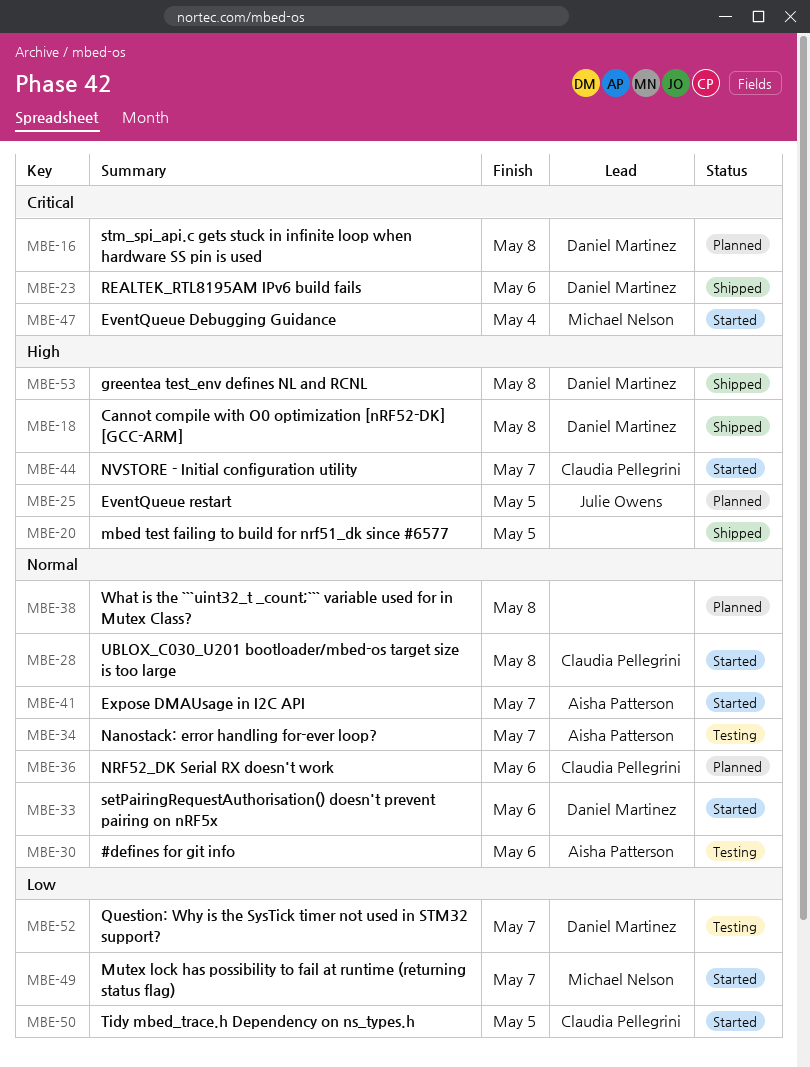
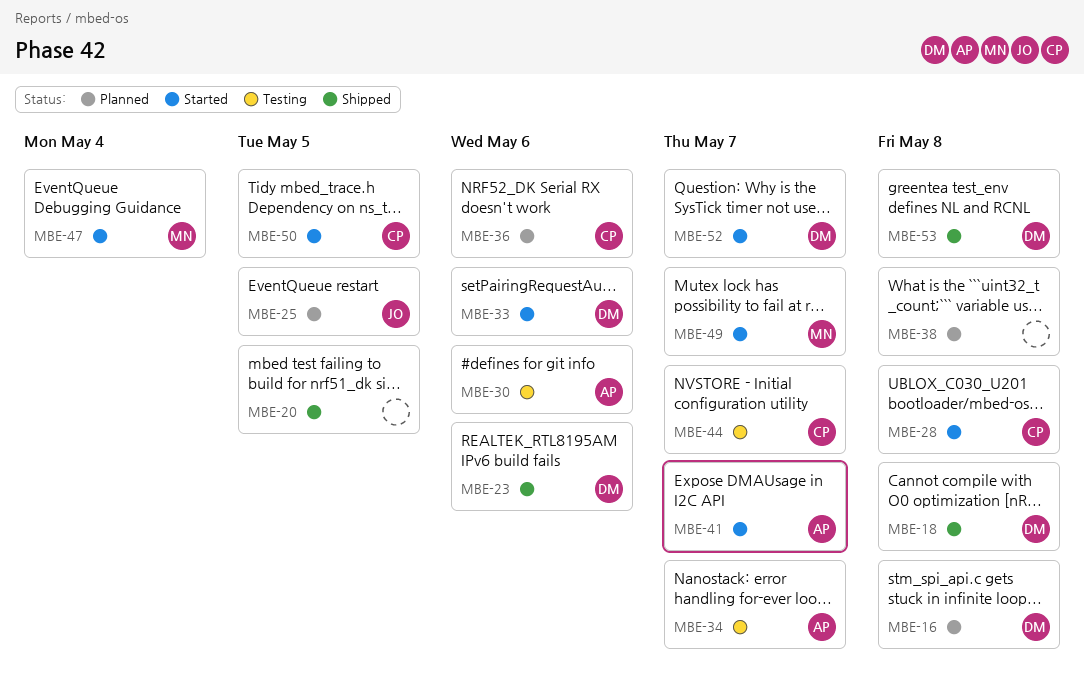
MBE-44, status: Started -> Testing
MBE-52, status: Testing -> Started

